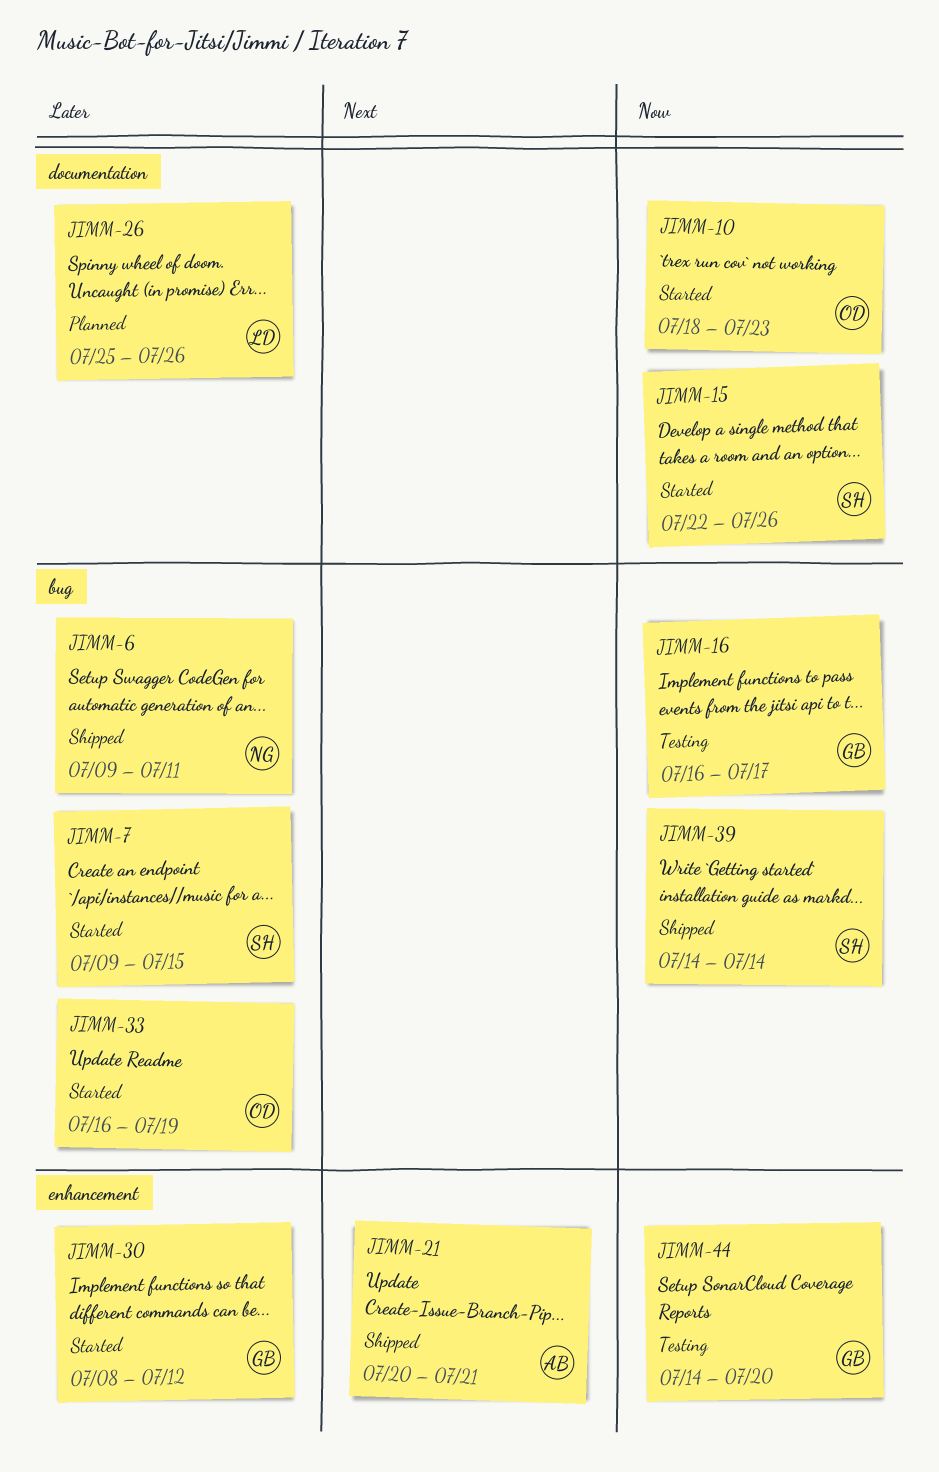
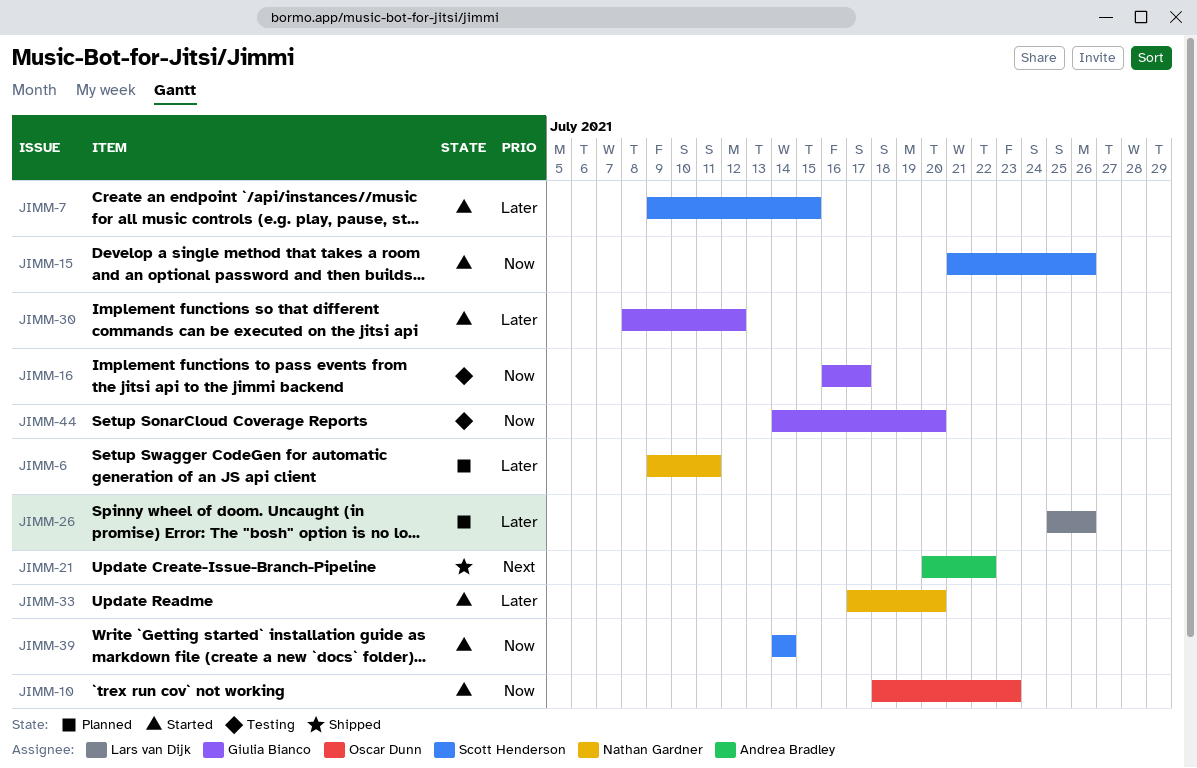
JIMM-6, status: Shipped -> Planned
JIMM-15, start: Jul 22 -> Jul 21
JIMM-21, due: Jul 21 -> Jul 22
JIMM-33, owner: Oscar Dunn -> Nathan Gardner
JIMM-33, start: Jul 16 -> Jul 17
JIMM-33, due: Jul 19 -> Jul 20
JIMM-39, status: Shipped -> Started

